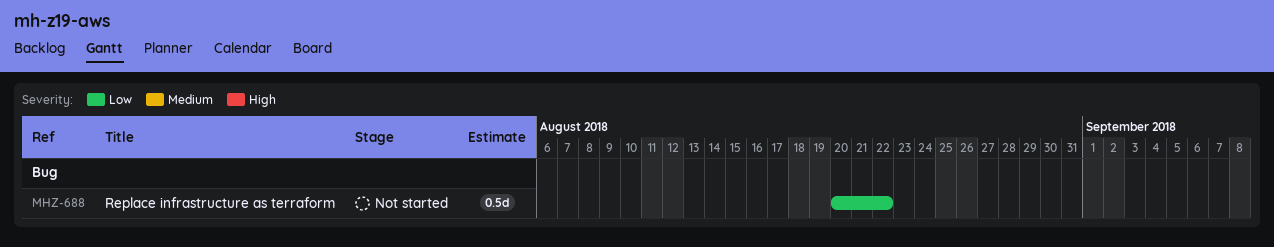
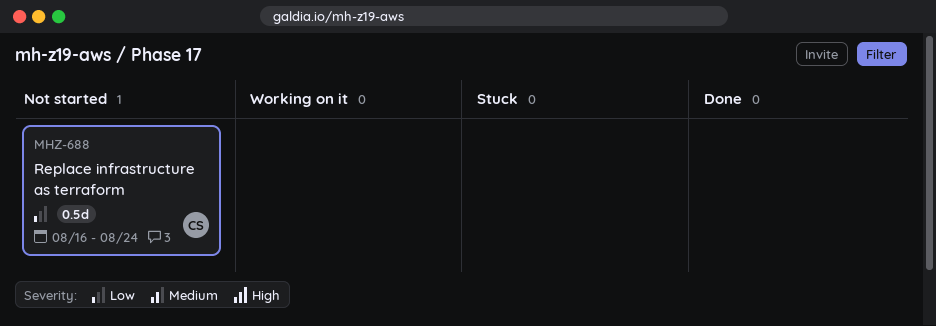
MHZ-688, start: Aug 20 -> Aug 16
MHZ-688, due: Aug 22 -> Aug 24

